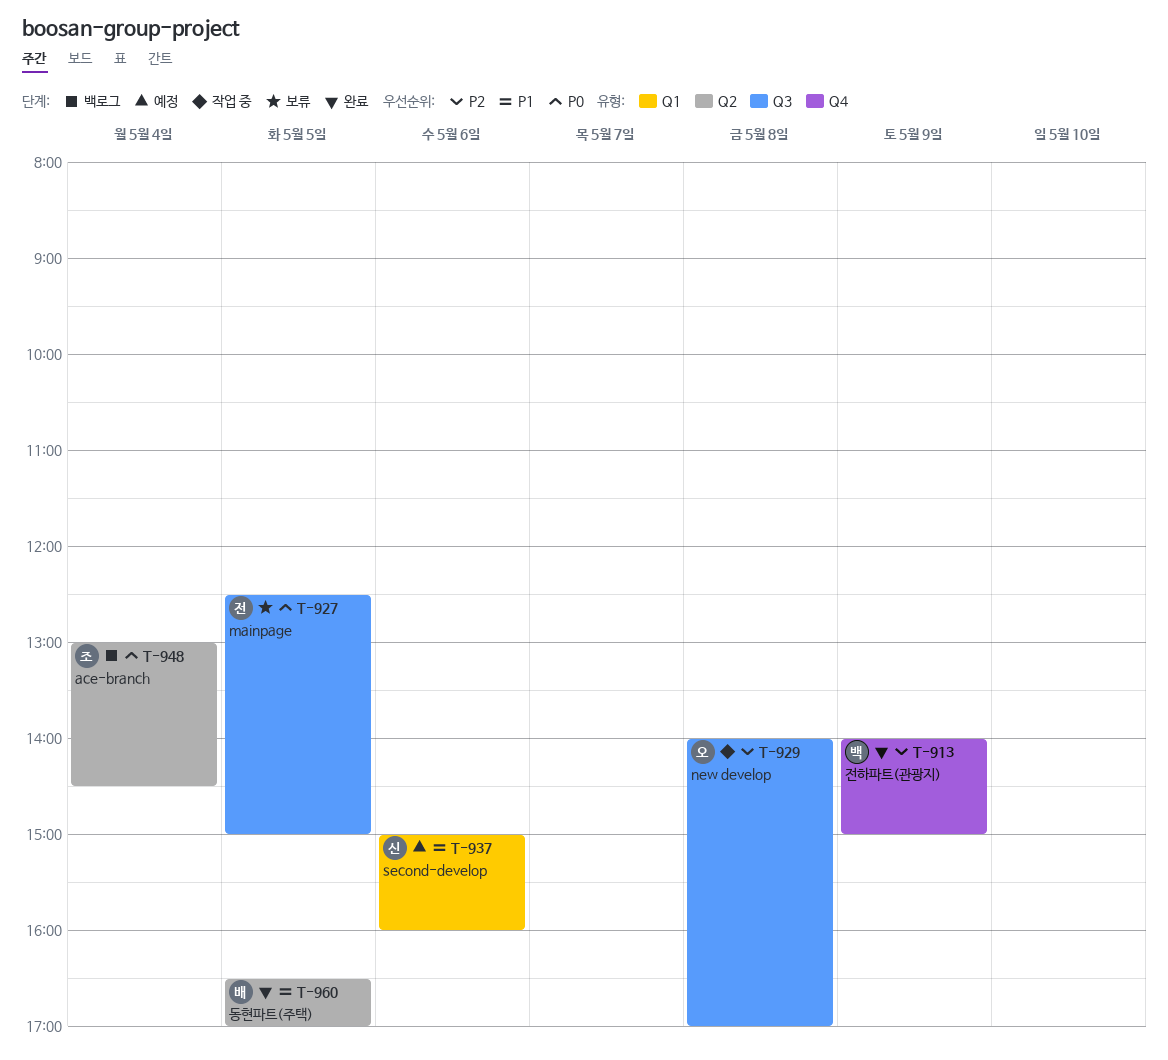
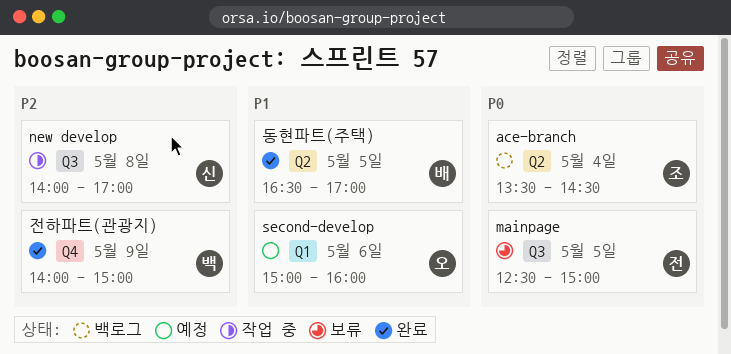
ace-branch, begins: 13:00 -> 13:30
new develop, owner: 오 -> 신
second-develop, owner: 신 -> 오

